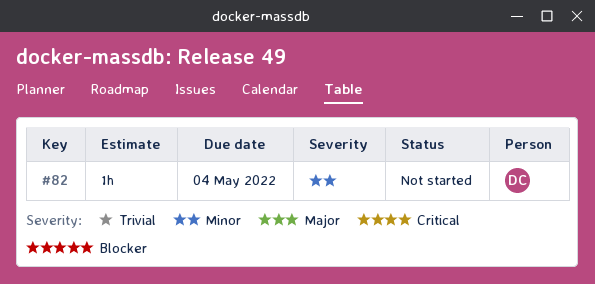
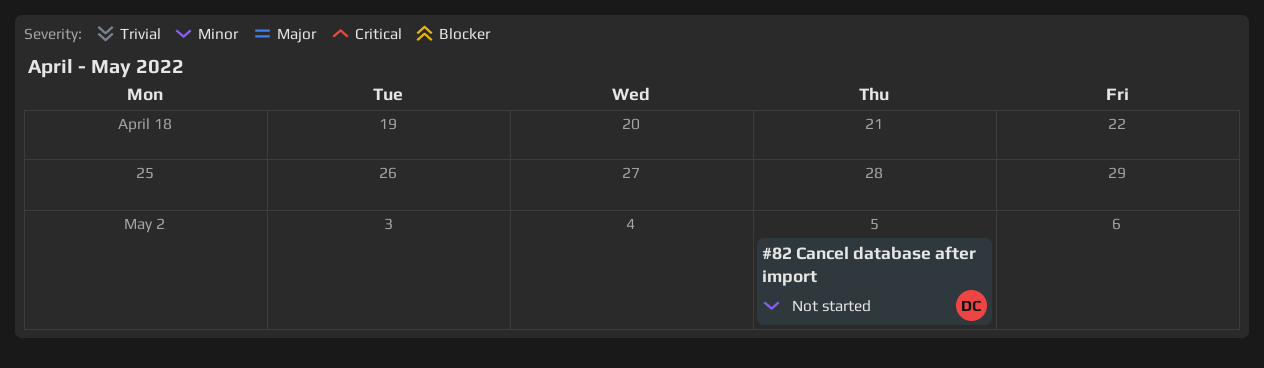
#82, due: May 4 -> May 5

